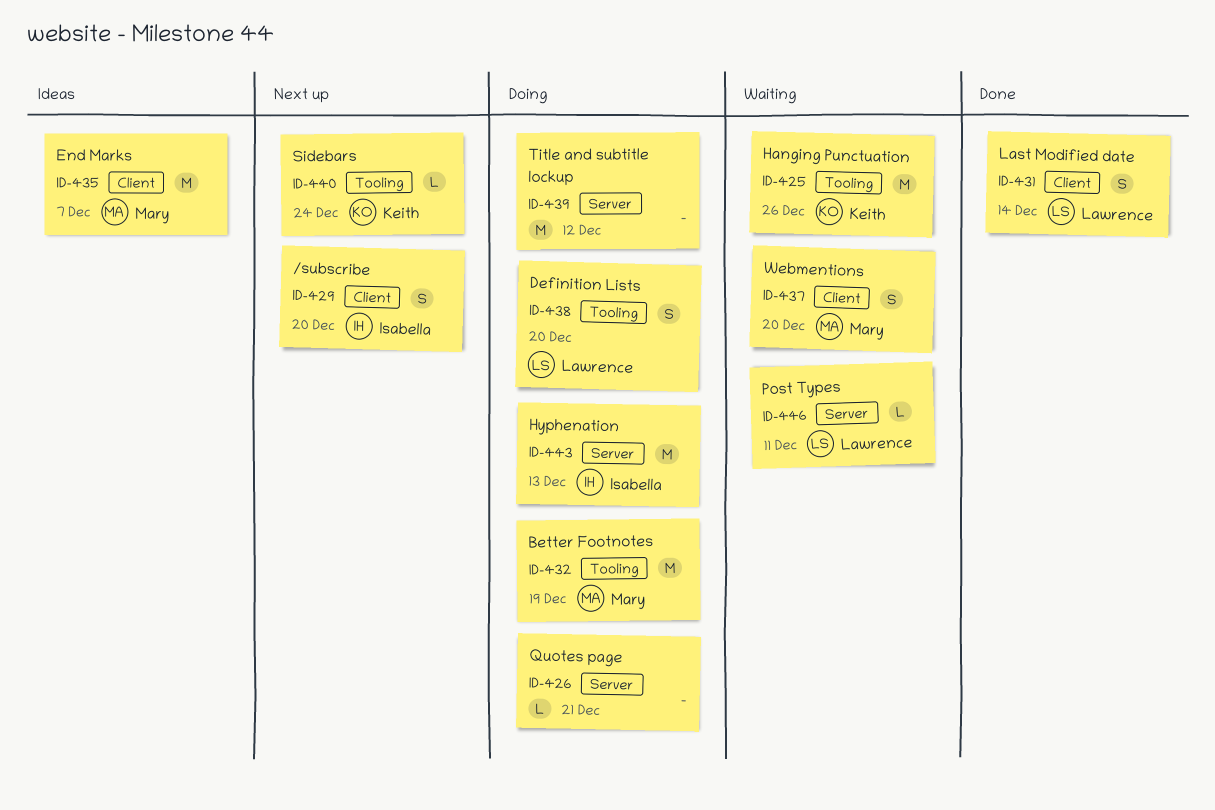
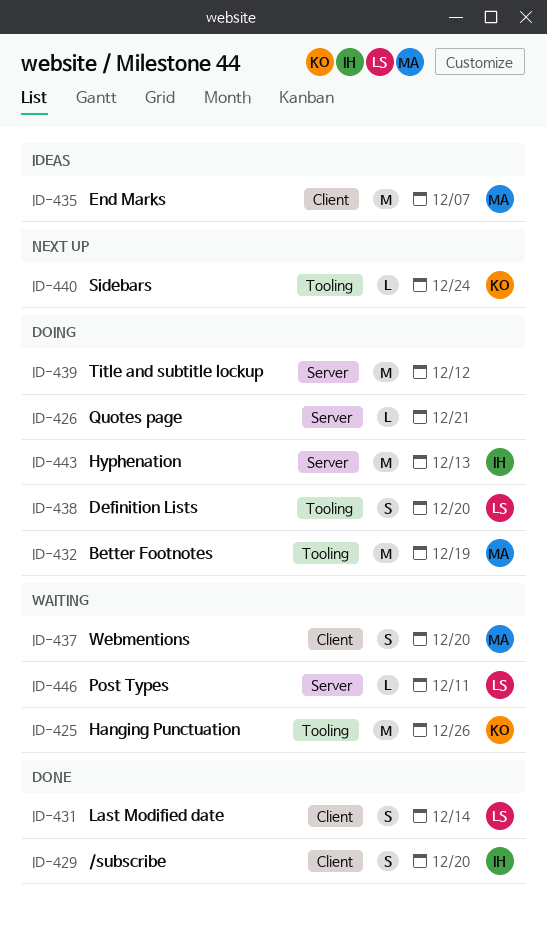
ID-429, status: Next up -> Done

